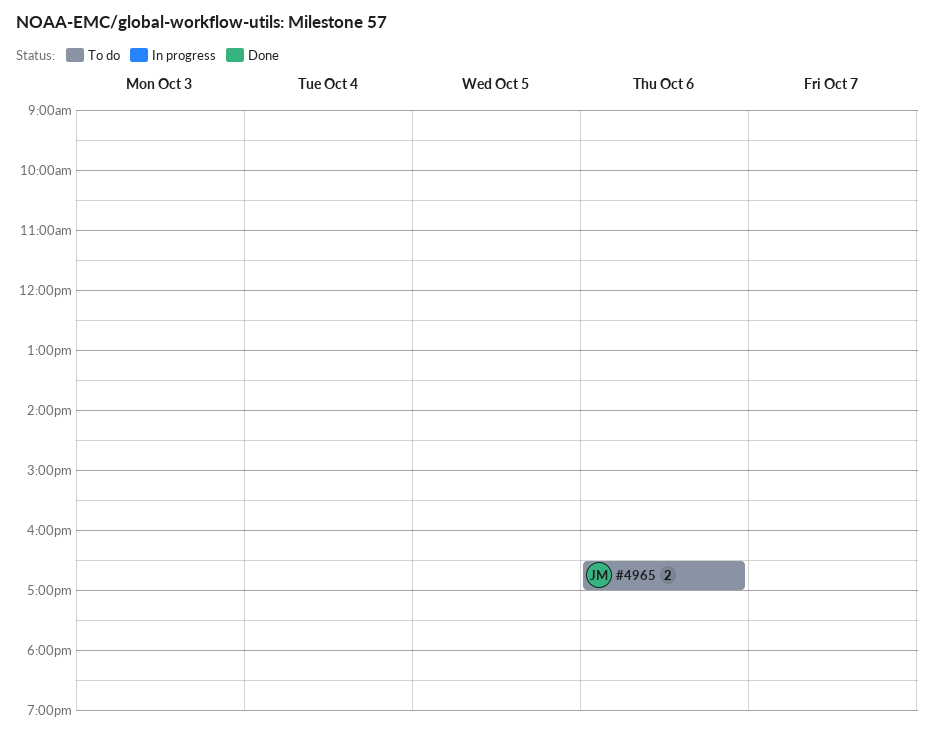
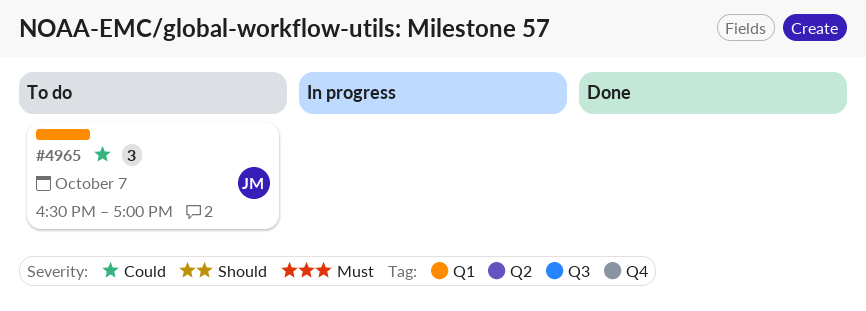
#4965, estimate: 2 -> 3
#4965, day: Oct 6 -> Oct 7

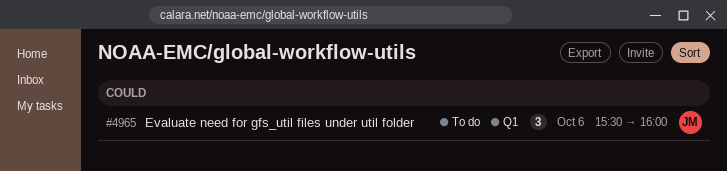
#4965, day: Oct 7 -> Oct 6
#4965, begins: 16:30 -> 15:30
#4965, ends: 17:00 -> 16:00

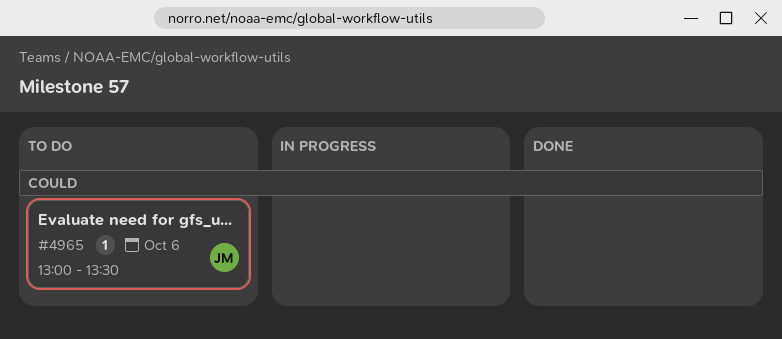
#4965, estimate: 3 -> 1
#4965, begins: 15:30 -> 13:00
#4965, ends: 16:00 -> 13:30

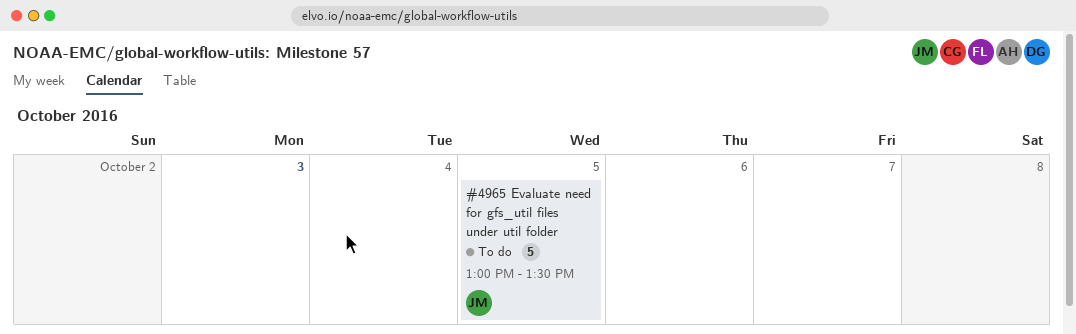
#4965, estimate: 1 -> 5
#4965, day: Oct 6 -> Oct 5

